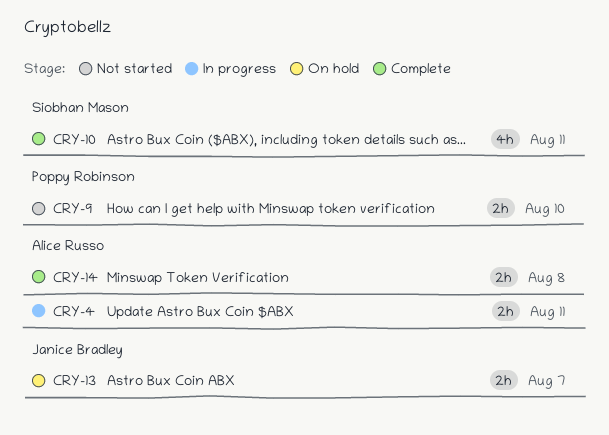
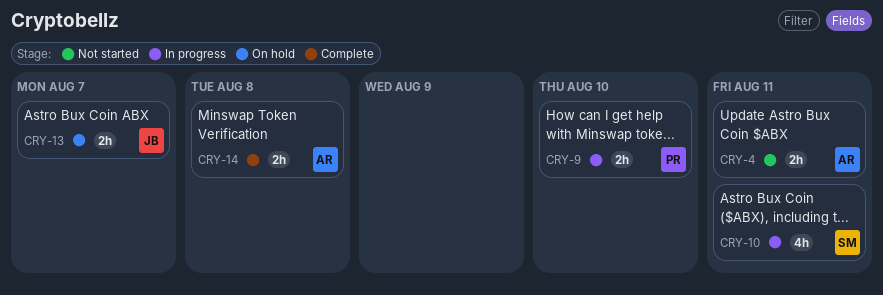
CRY-4, status: In progress -> Not started
CRY-9, status: Not started -> In progress
CRY-10, status: Complete -> In progress

